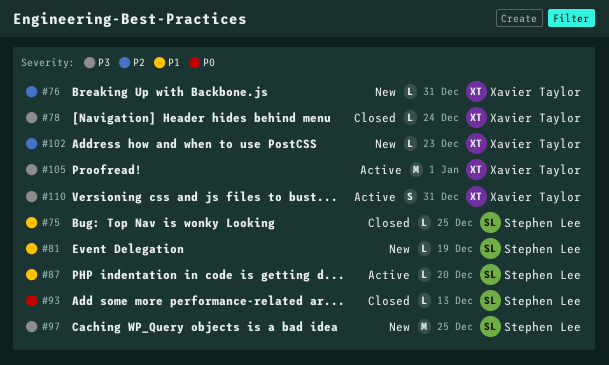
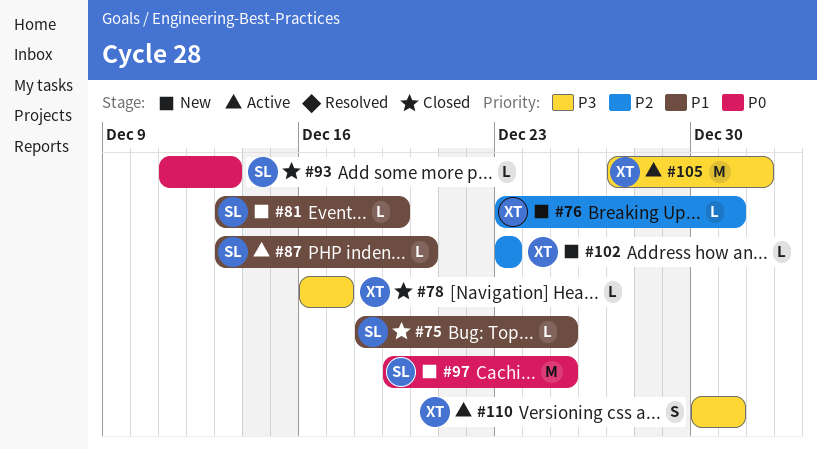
#78, due: Dec 24 -> Dec 17
#97, priority: P3 -> P0

